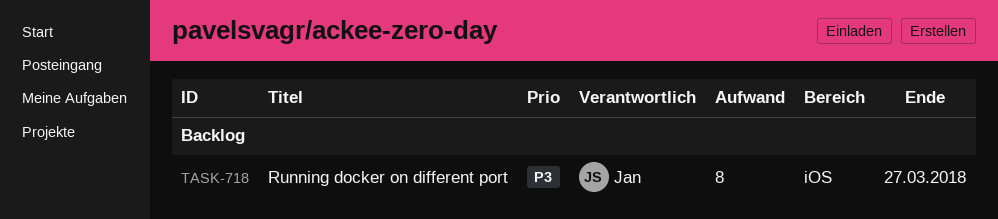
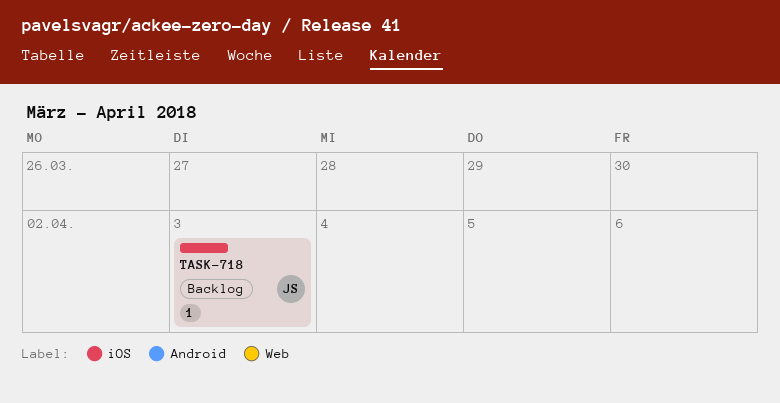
TASK-718, estimate: 8 -> 1
TASK-718, due: Mar 27 -> Apr 3

